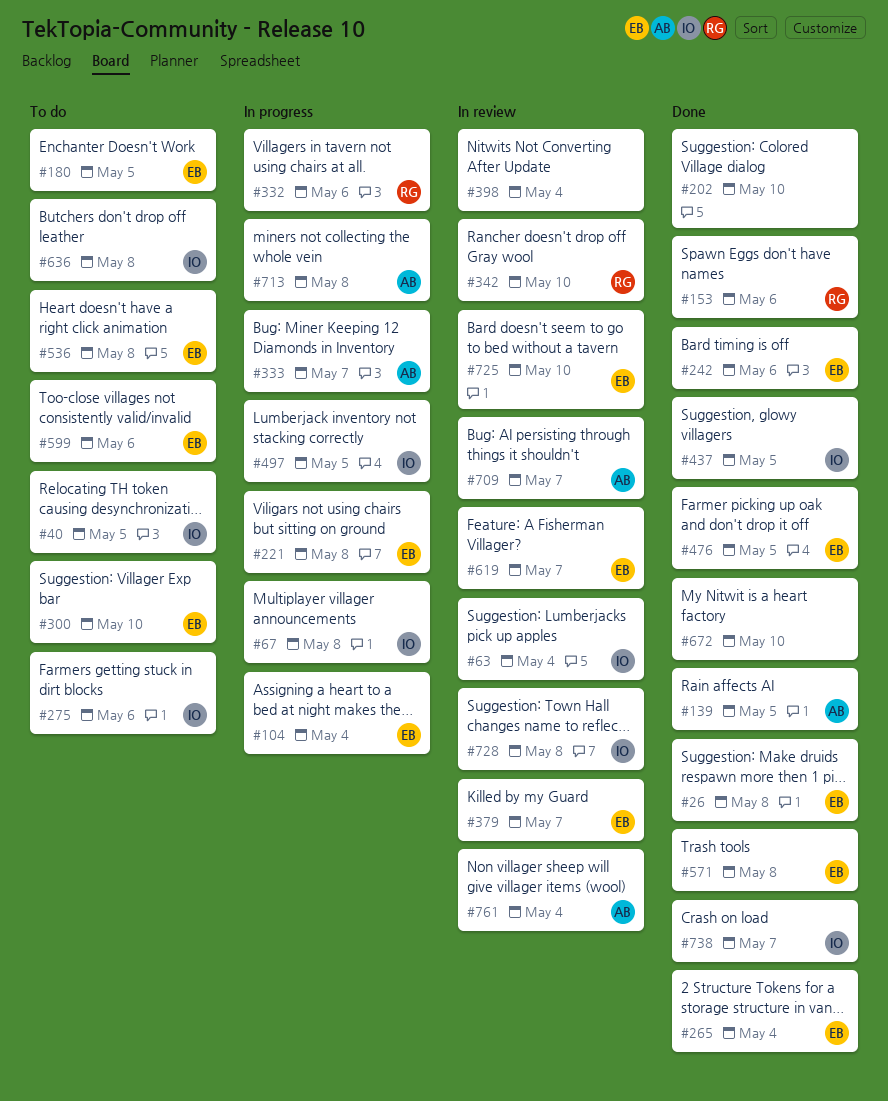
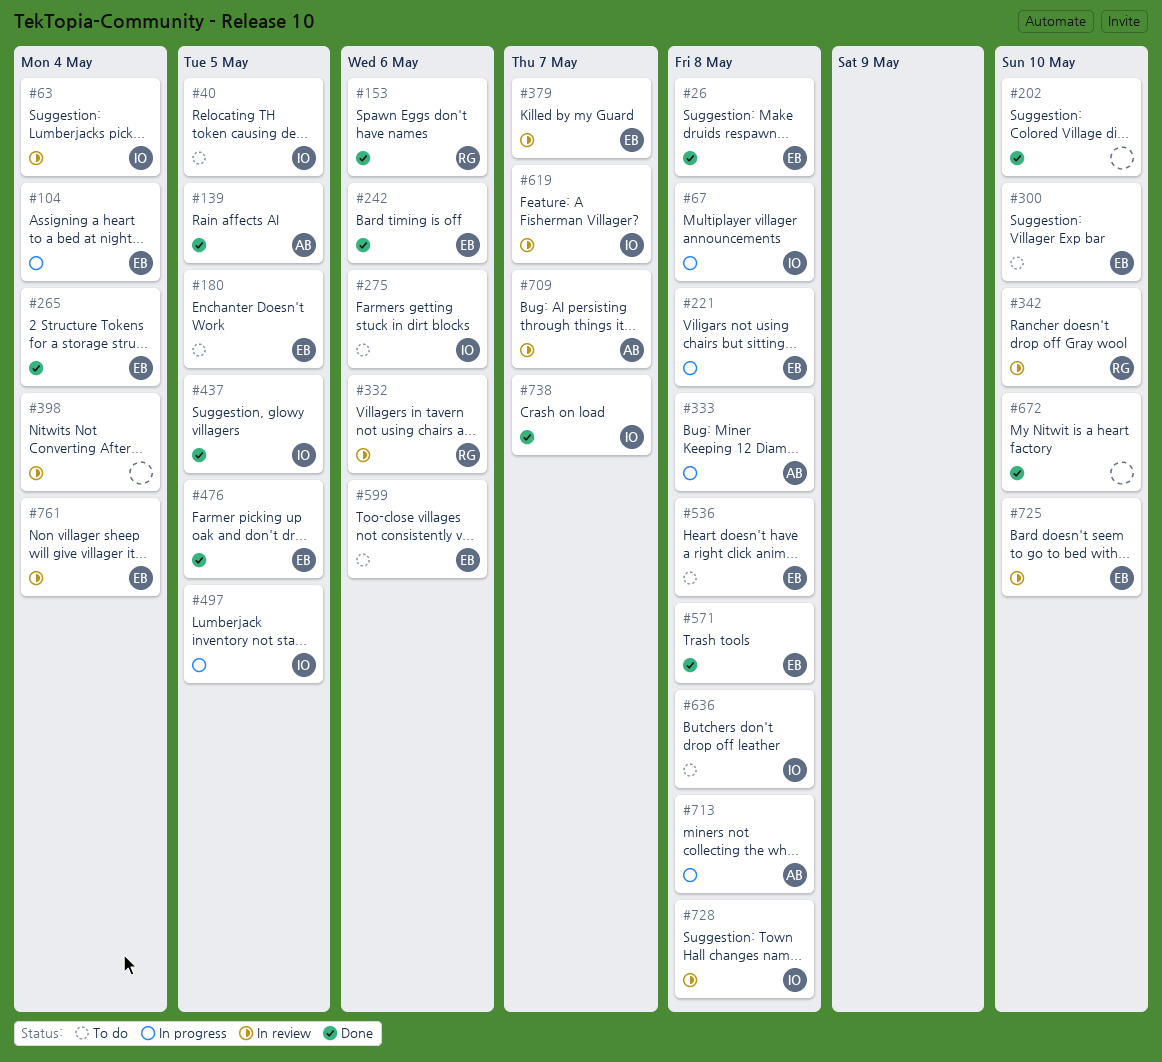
#332, status: In progress -> In review
#333, due: May 7 -> May 8
#619, owner: EB -> IO
#761, owner: AB -> EB

